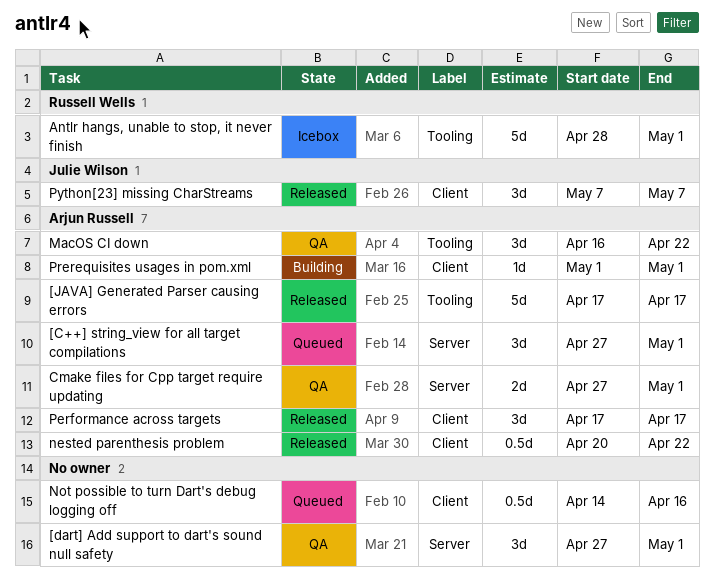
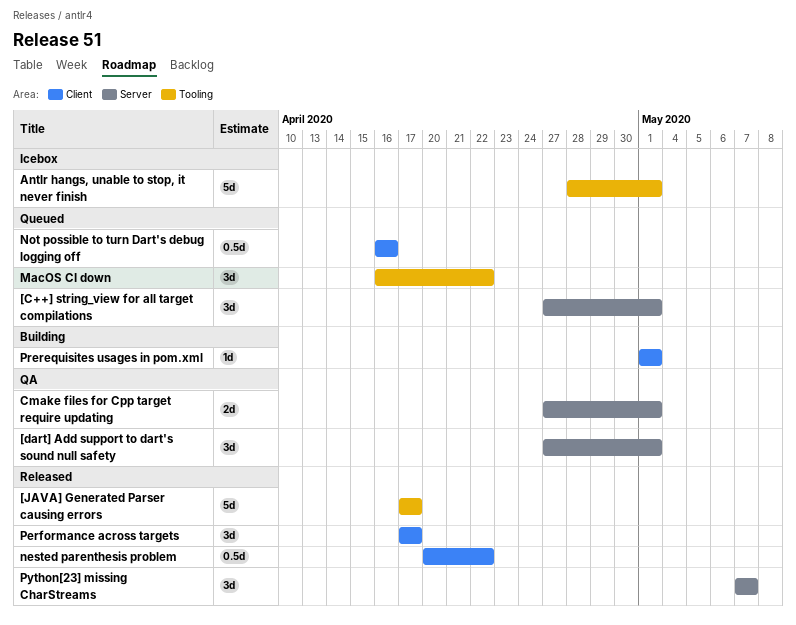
MacOS CI down, status: QA -> Queued
Not possible to turn Dart's debug logging off, start: Apr 14 -> Apr 16
Python[23] missing CharStreams, label: Client -> Server

